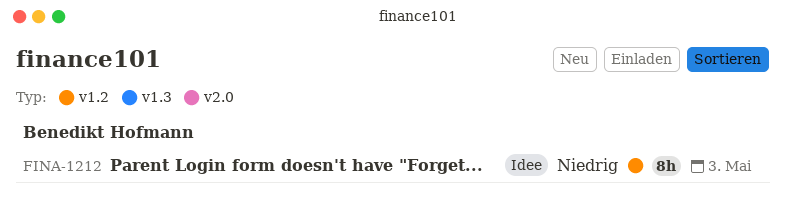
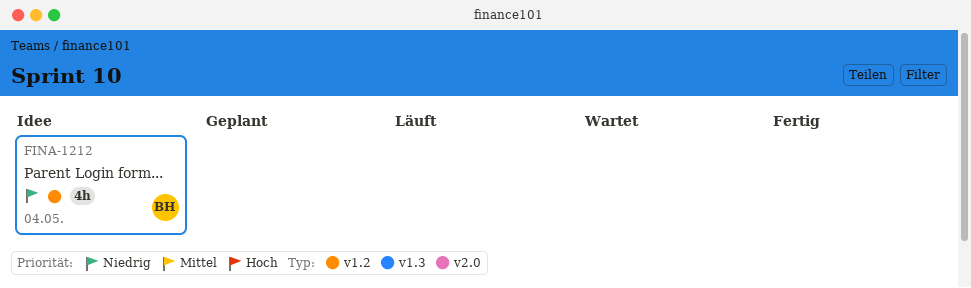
FINA-1212, estimate: 8h -> 4h
FINA-1212, due: May 3 -> May 4

